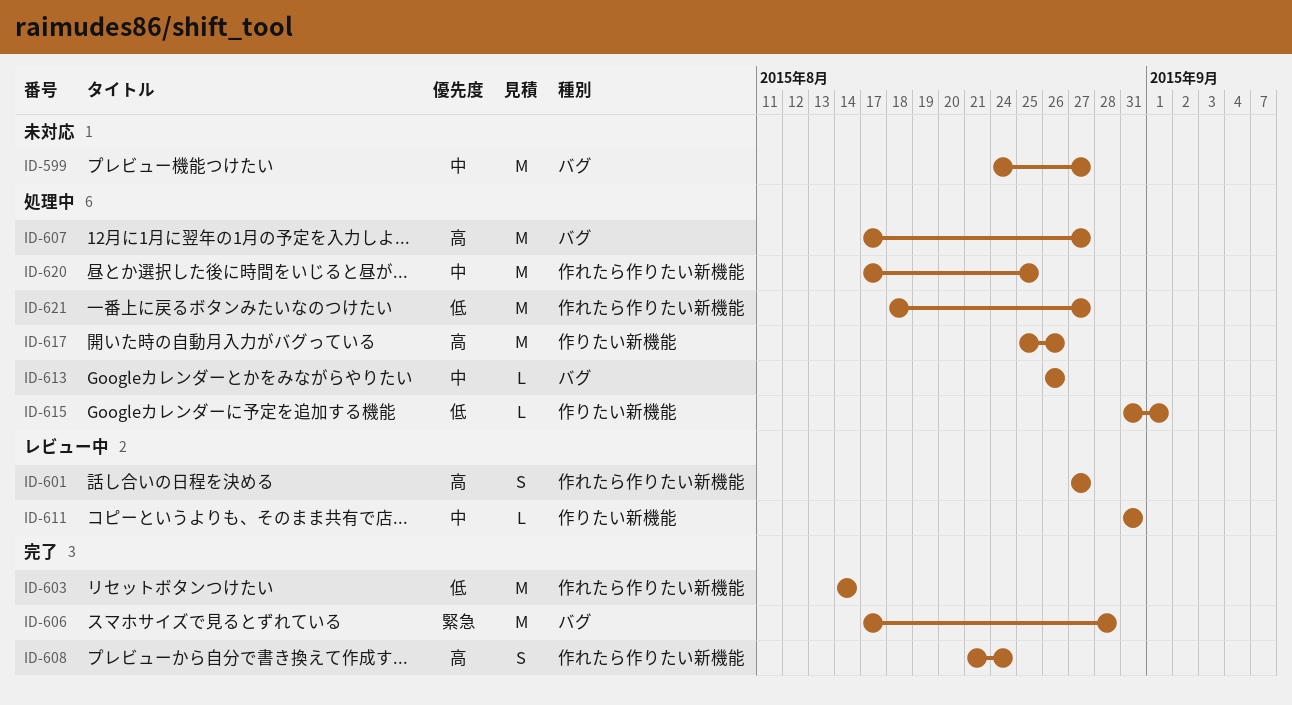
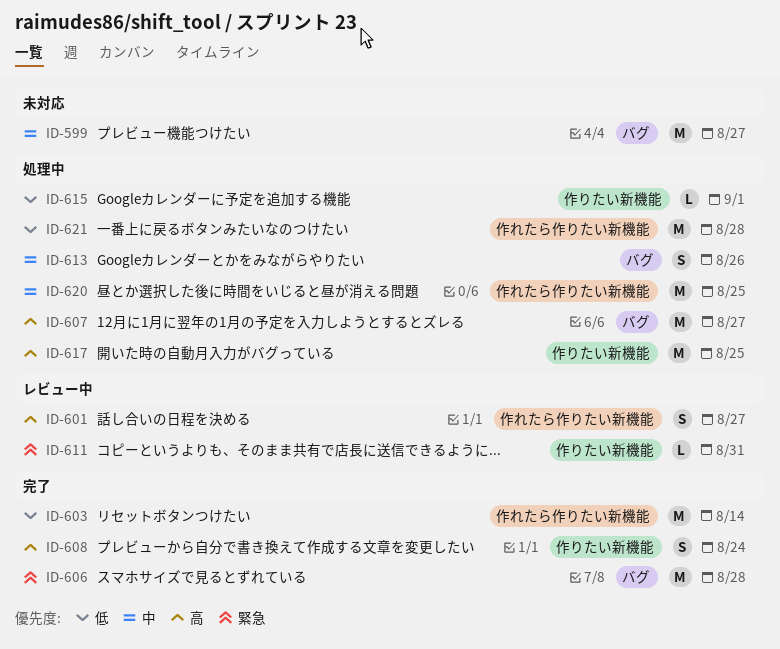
ID-608, label: 作れたら作りたい新機能 -> 作りたい新機能
ID-611, priority: 中 -> 緊急
ID-613, estimate: L -> S
ID-617, due: Aug 26 -> Aug 25
ID-621, due: Aug 27 -> Aug 28

